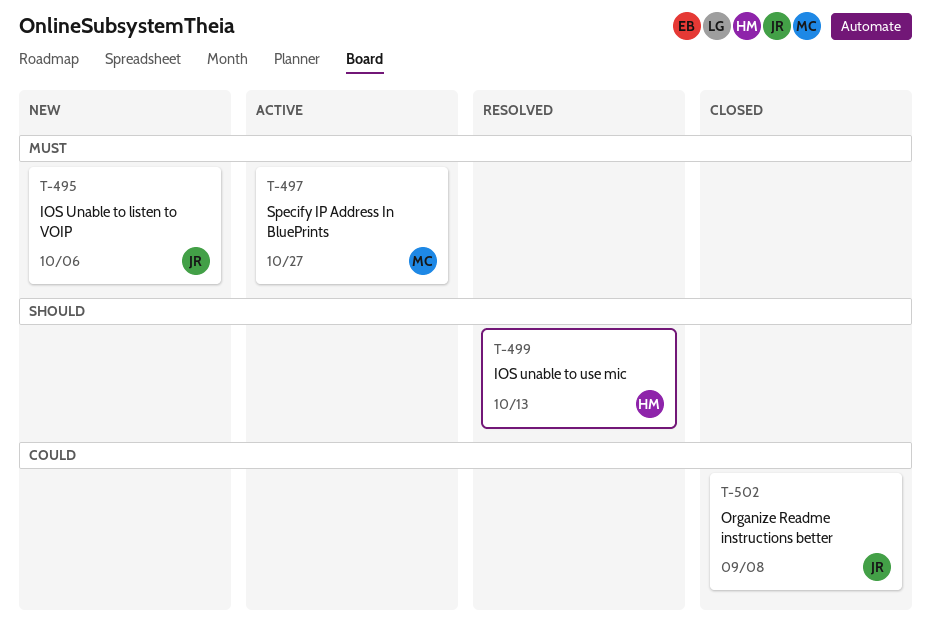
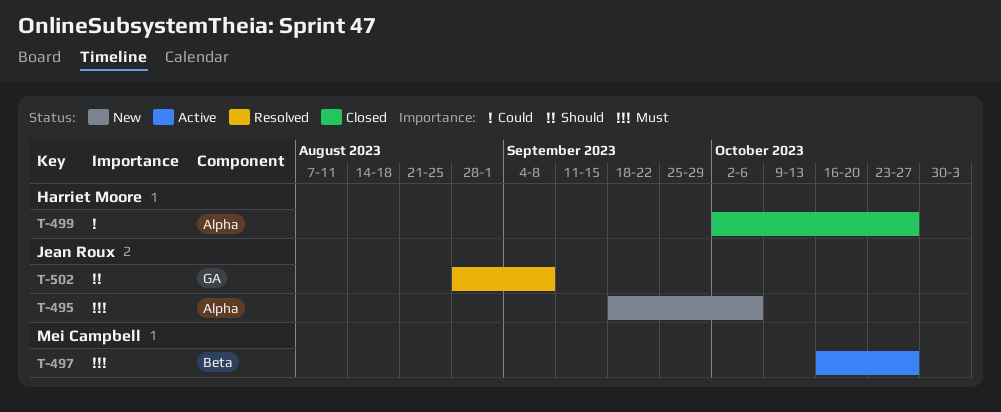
T-499, status: Resolved -> Closed
T-499, priority: Should -> Could
T-499, due: Oct 13 -> Oct 27
T-502, status: Closed -> Resolved
T-502, priority: Could -> Should

